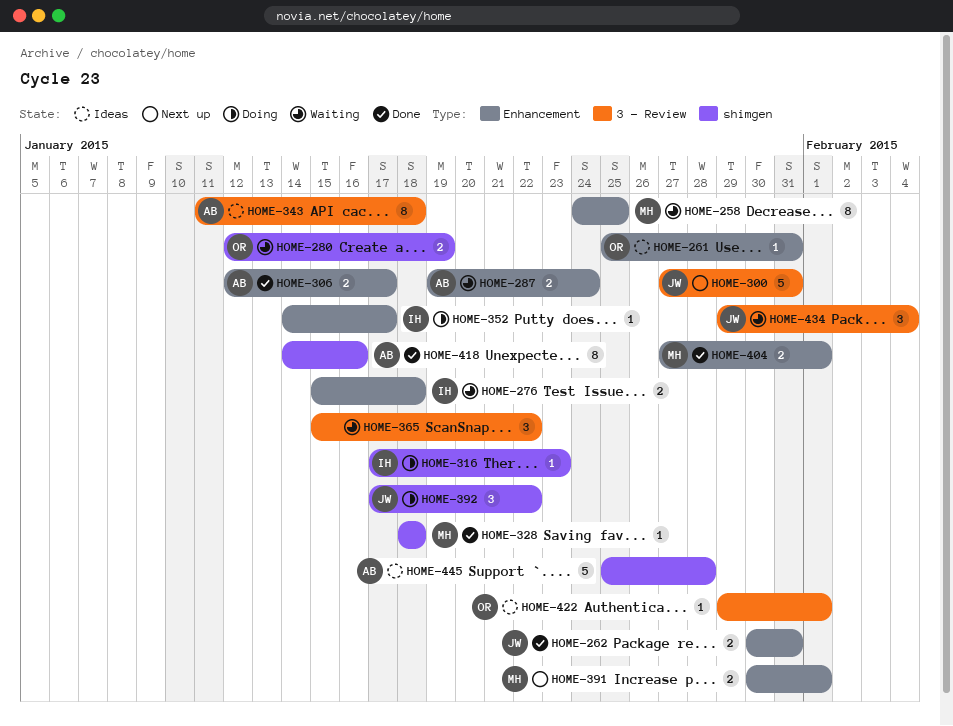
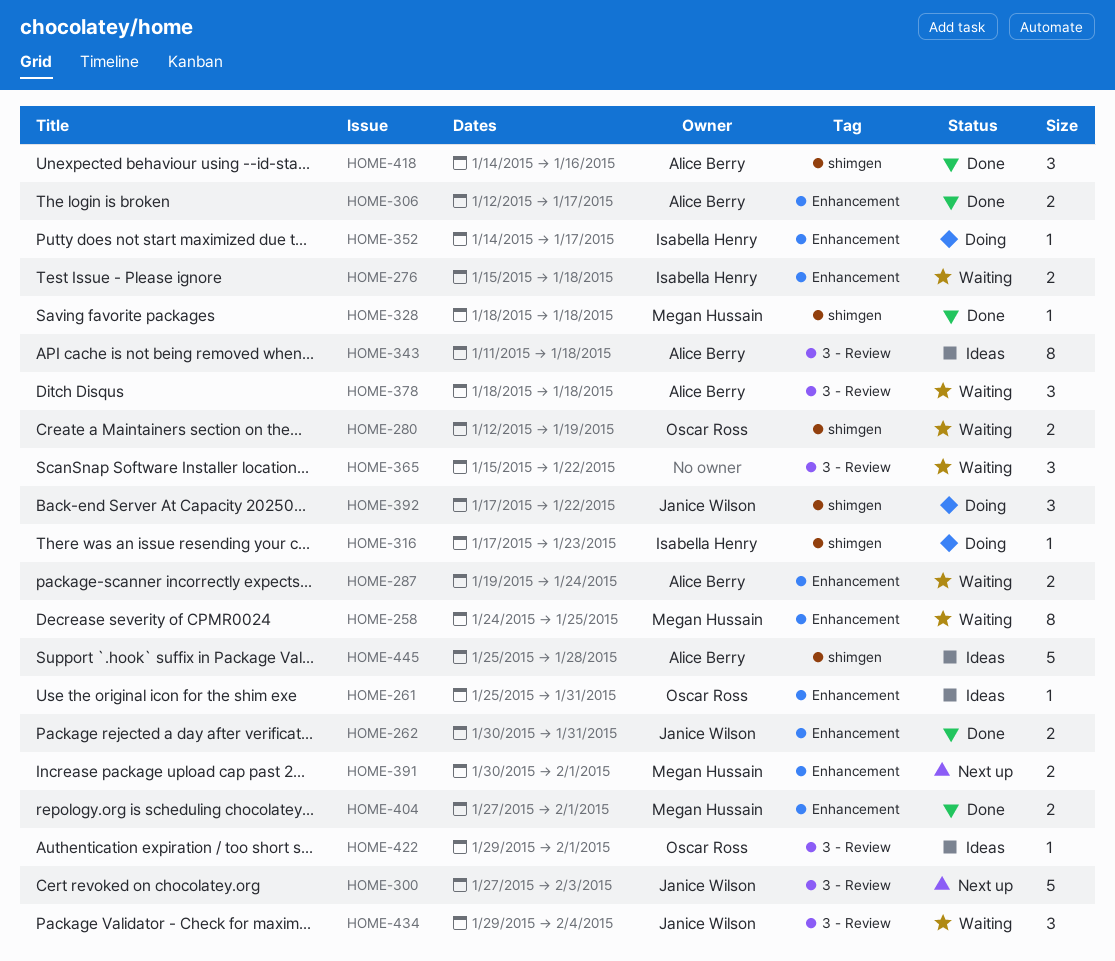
HOME-300, due: Jan 31 -> Feb 3
HOME-378: none -> present
HOME-418, estimate: 8 -> 3

